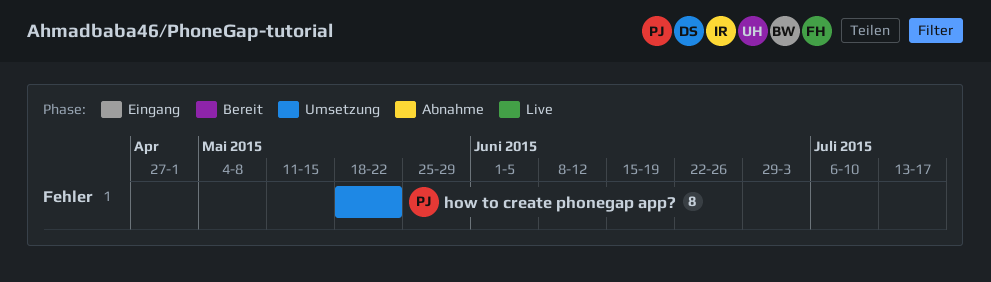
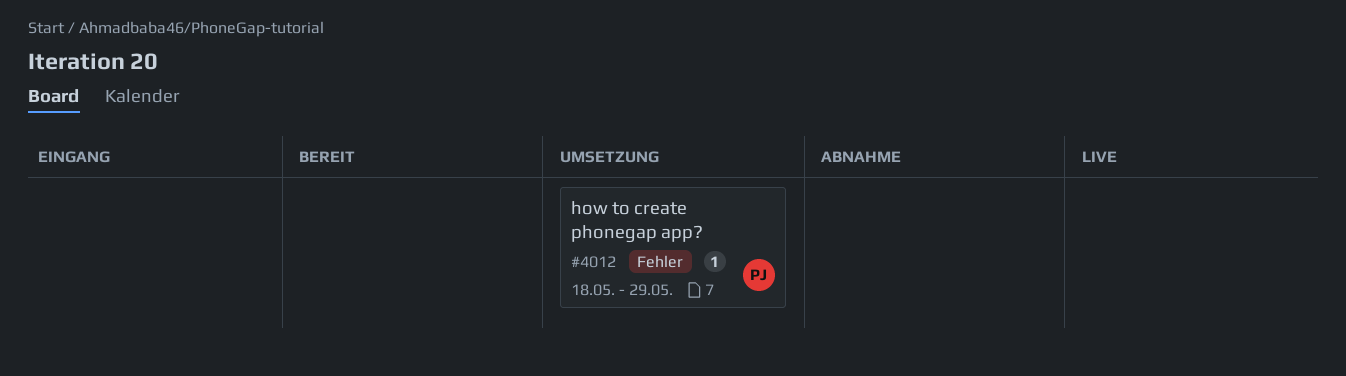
how to create phonegap app?, estimate: 8 -> 1
how to create phonegap app?, due: May 22 -> May 29

